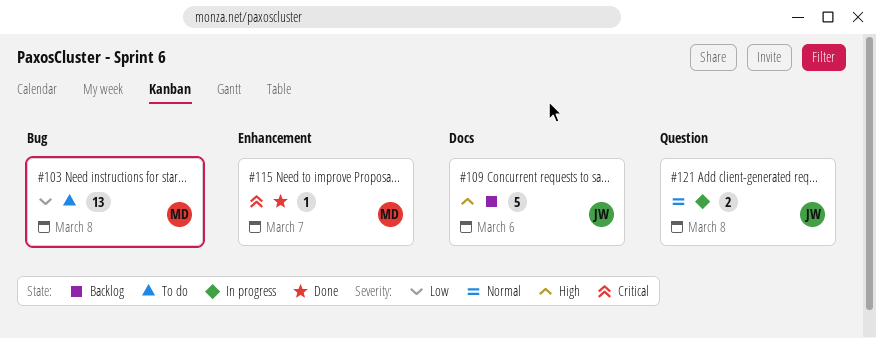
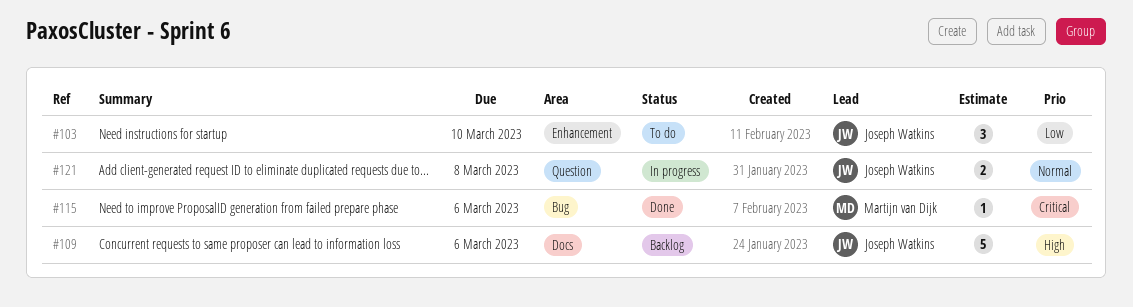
#103, owner: Martijn van Dijk -> Joseph Watkins
#103, label: Bug -> Enhancement
#103, estimate: 13 -> 3
#103, due: Mar 8 -> Mar 10
#115, label: Enhancement -> Bug
#115, due: Mar 7 -> Mar 6

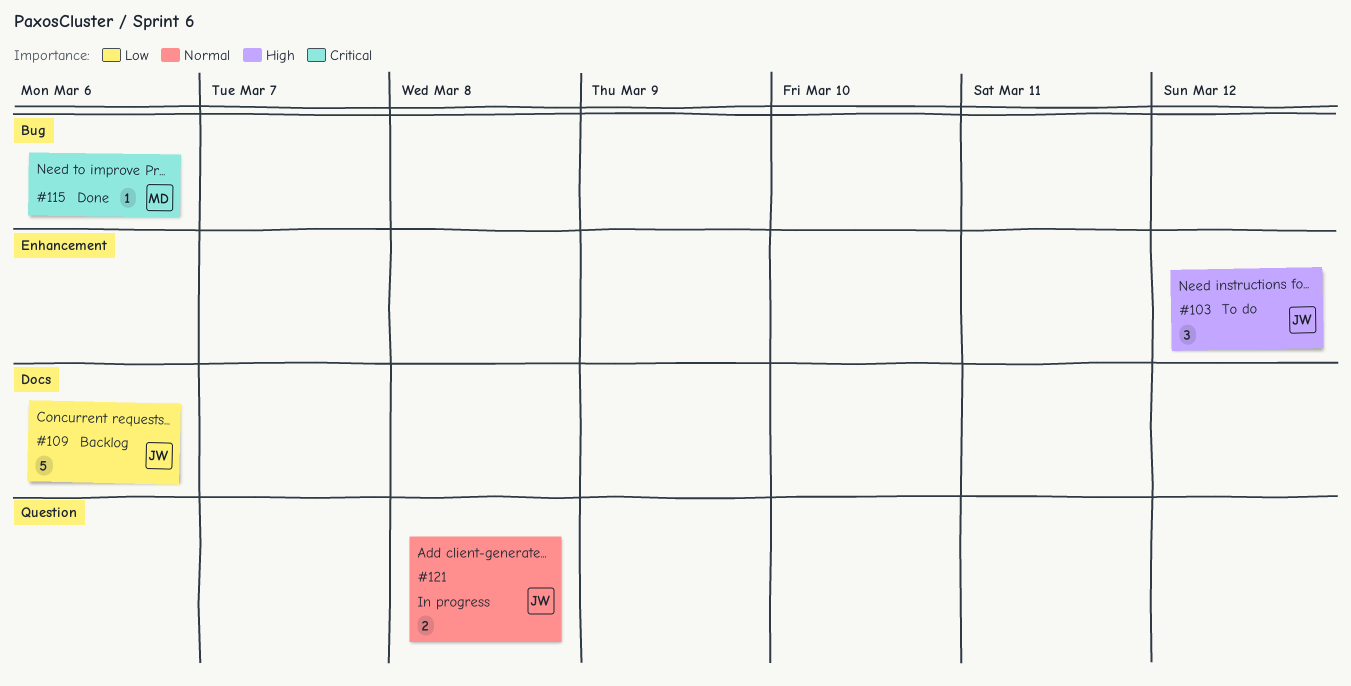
#103, priority: Low -> High
#103, due: Mar 10 -> Mar 12
#109, priority: High -> Low

